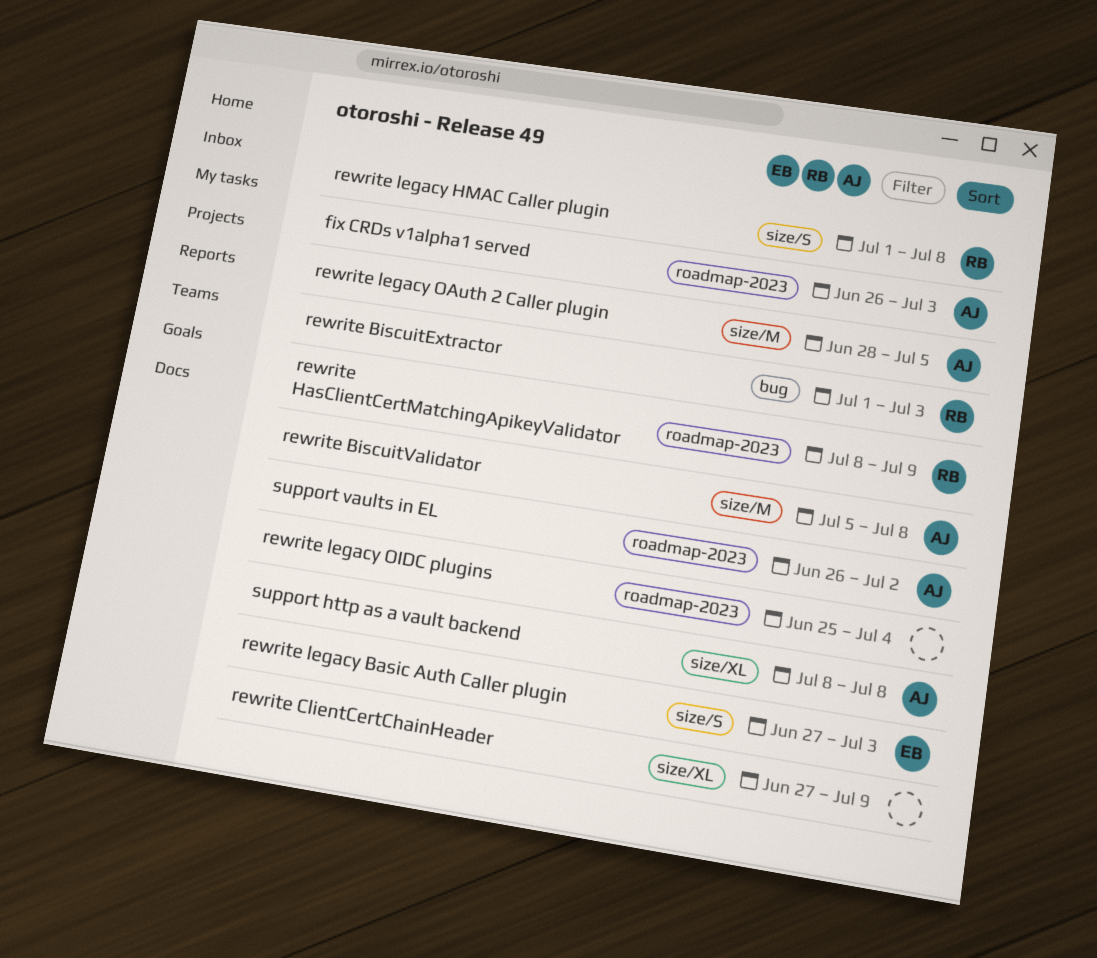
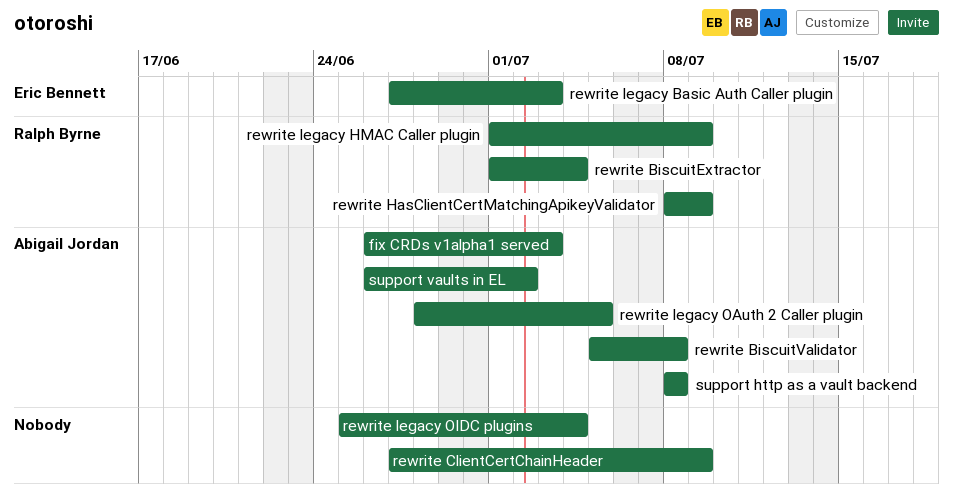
rewrite BiscuitExtractor, due: Jul 3 -> Jul 4
rewrite legacy HMAC Caller plugin, due: Jul 8 -> Jul 9

